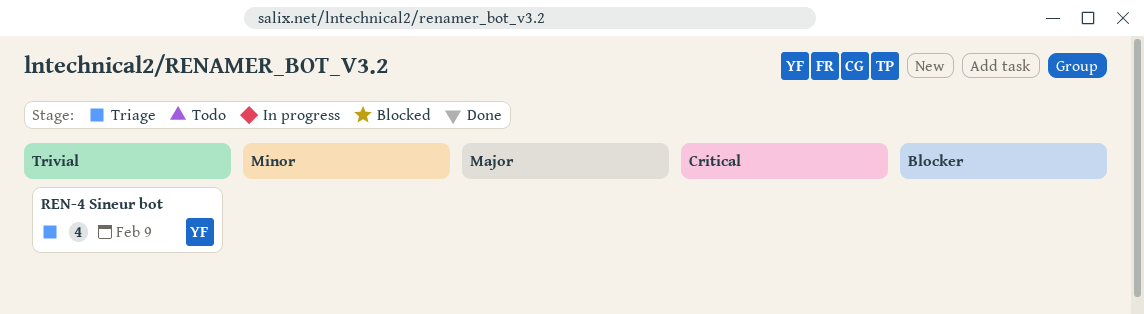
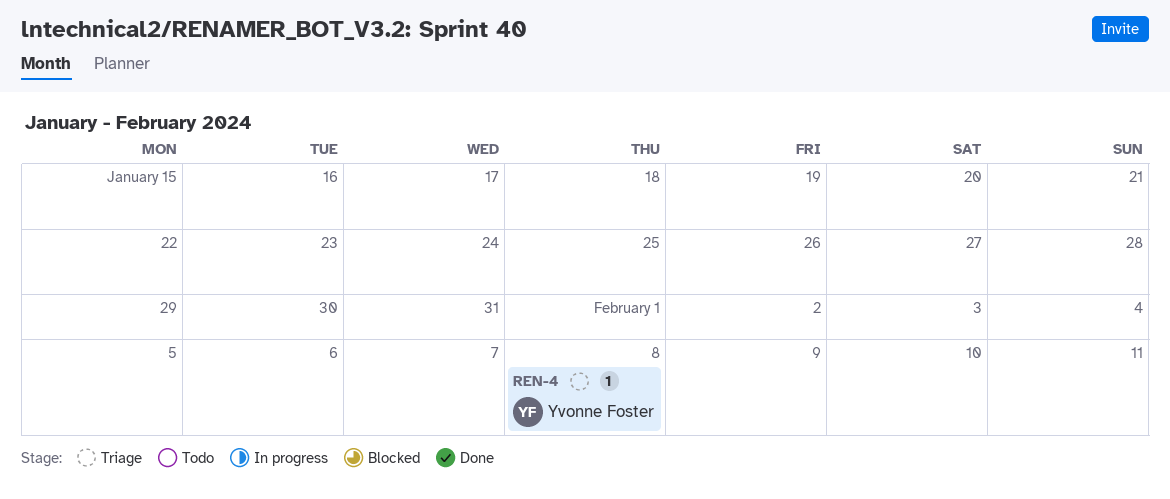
REN-4, estimate: 4 -> 1
REN-4, due: Feb 9 -> Feb 8

